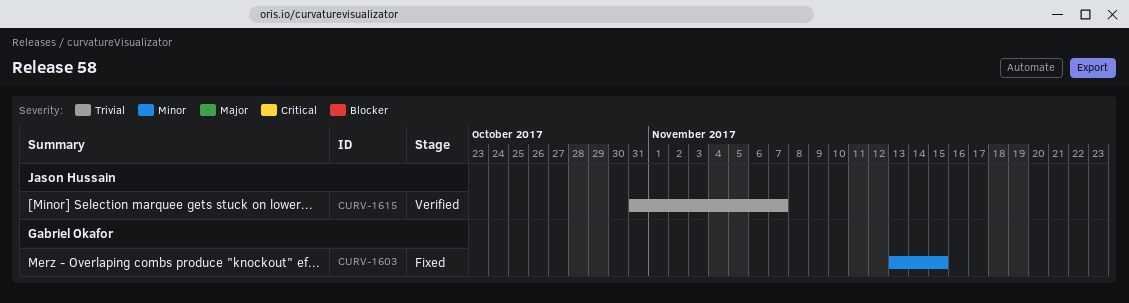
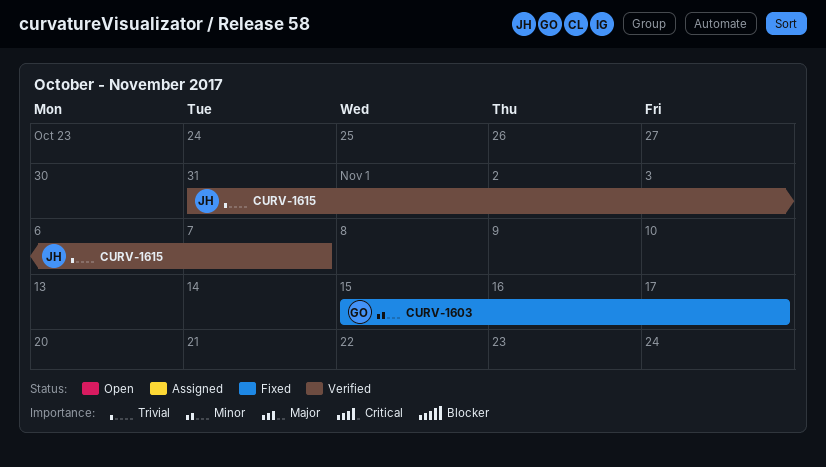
CURV-1603, start: Nov 13 -> Nov 15
CURV-1603, due: Nov 15 -> Nov 17

